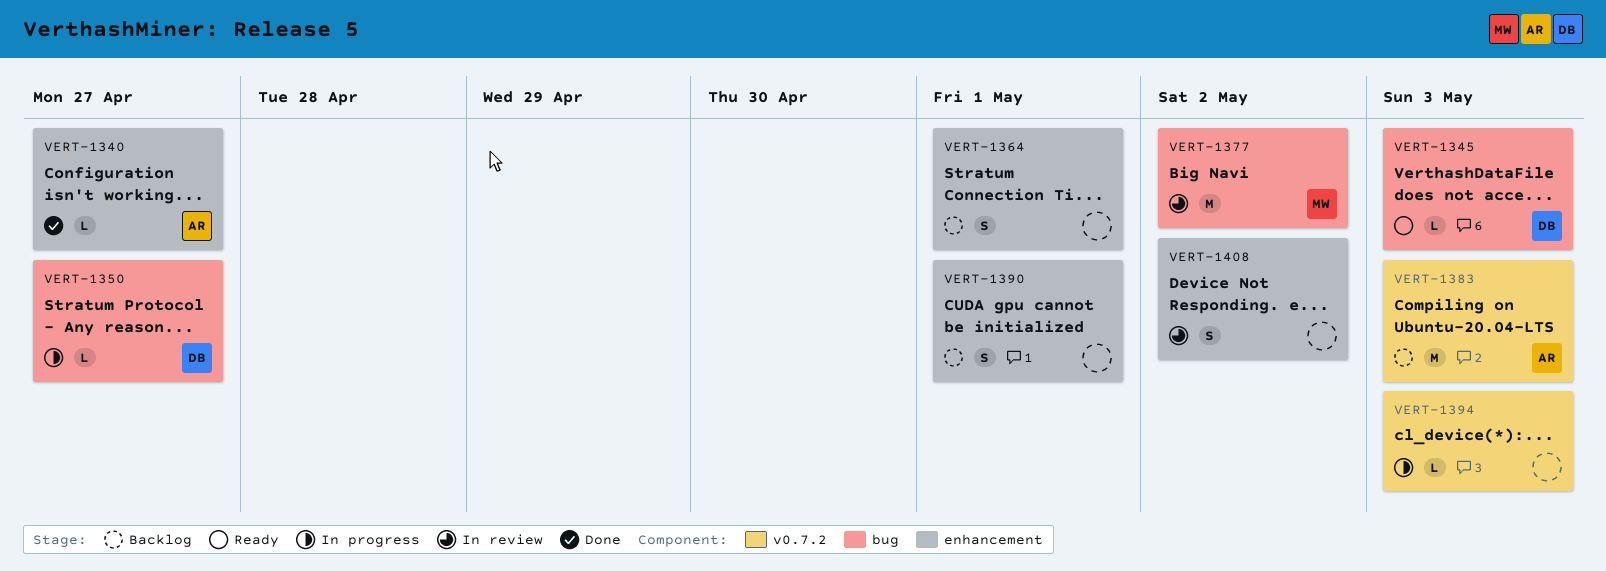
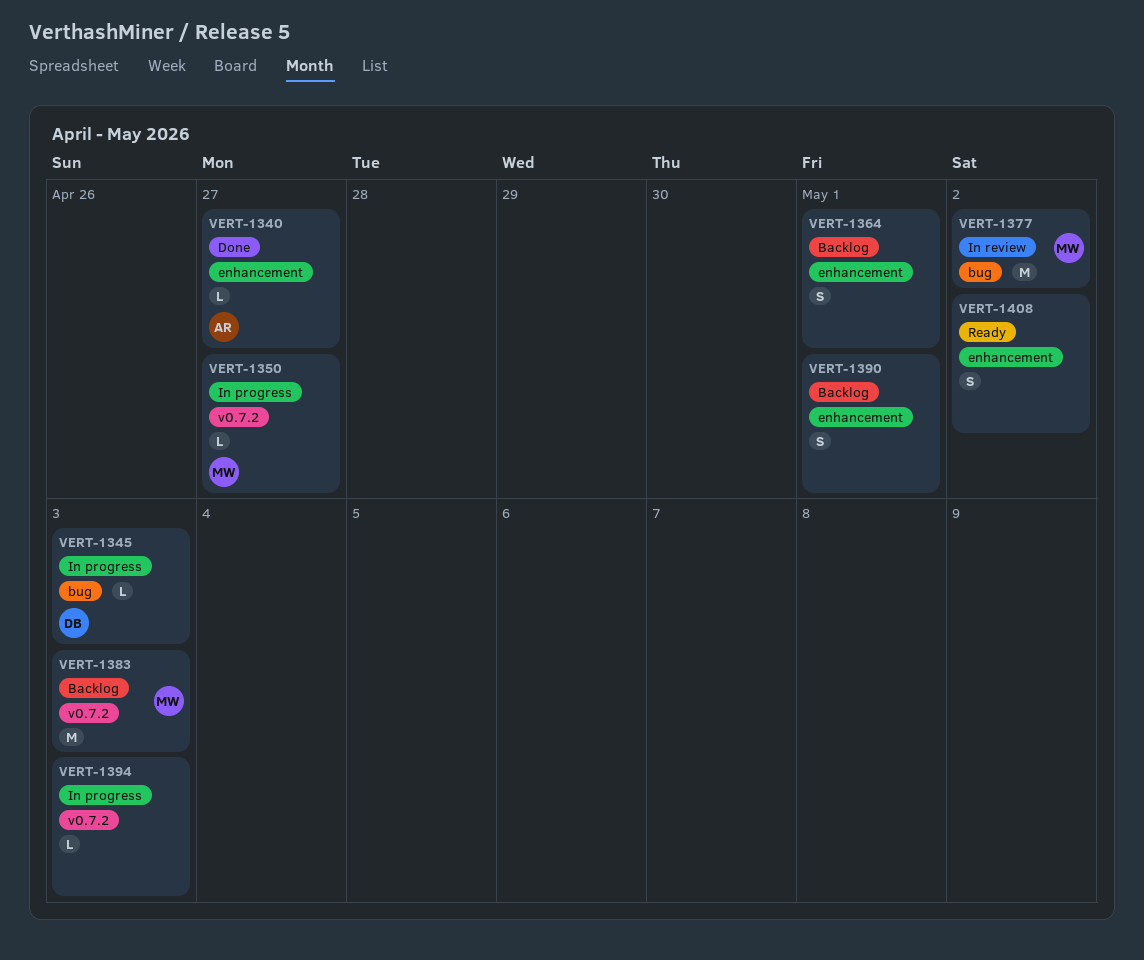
VERT-1345, status: Ready -> In progress
VERT-1350, owner: DB -> MW
VERT-1350, label: bug -> v0.7.2
VERT-1383, owner: AR -> MW
VERT-1408, status: In review -> Ready

